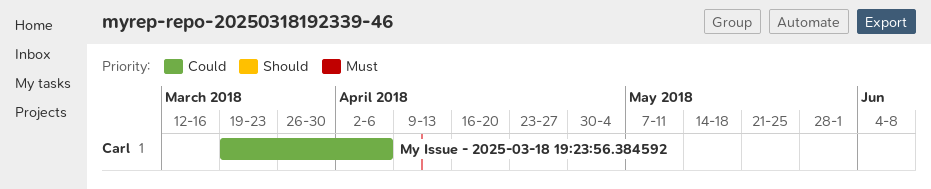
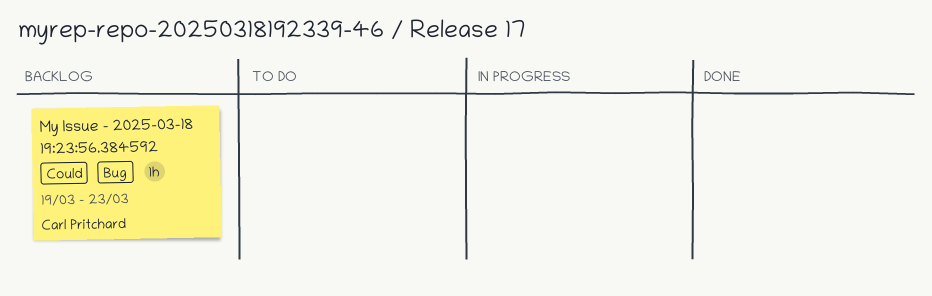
My Issue - 2025-03-18 19:23:56.384592, due: Apr 6 -> Mar 23

